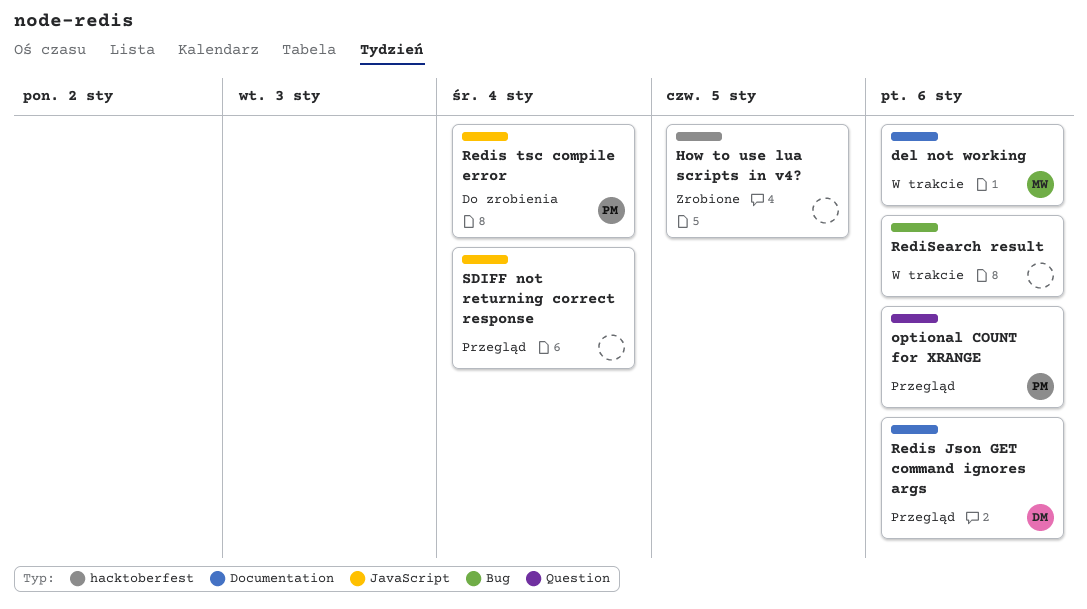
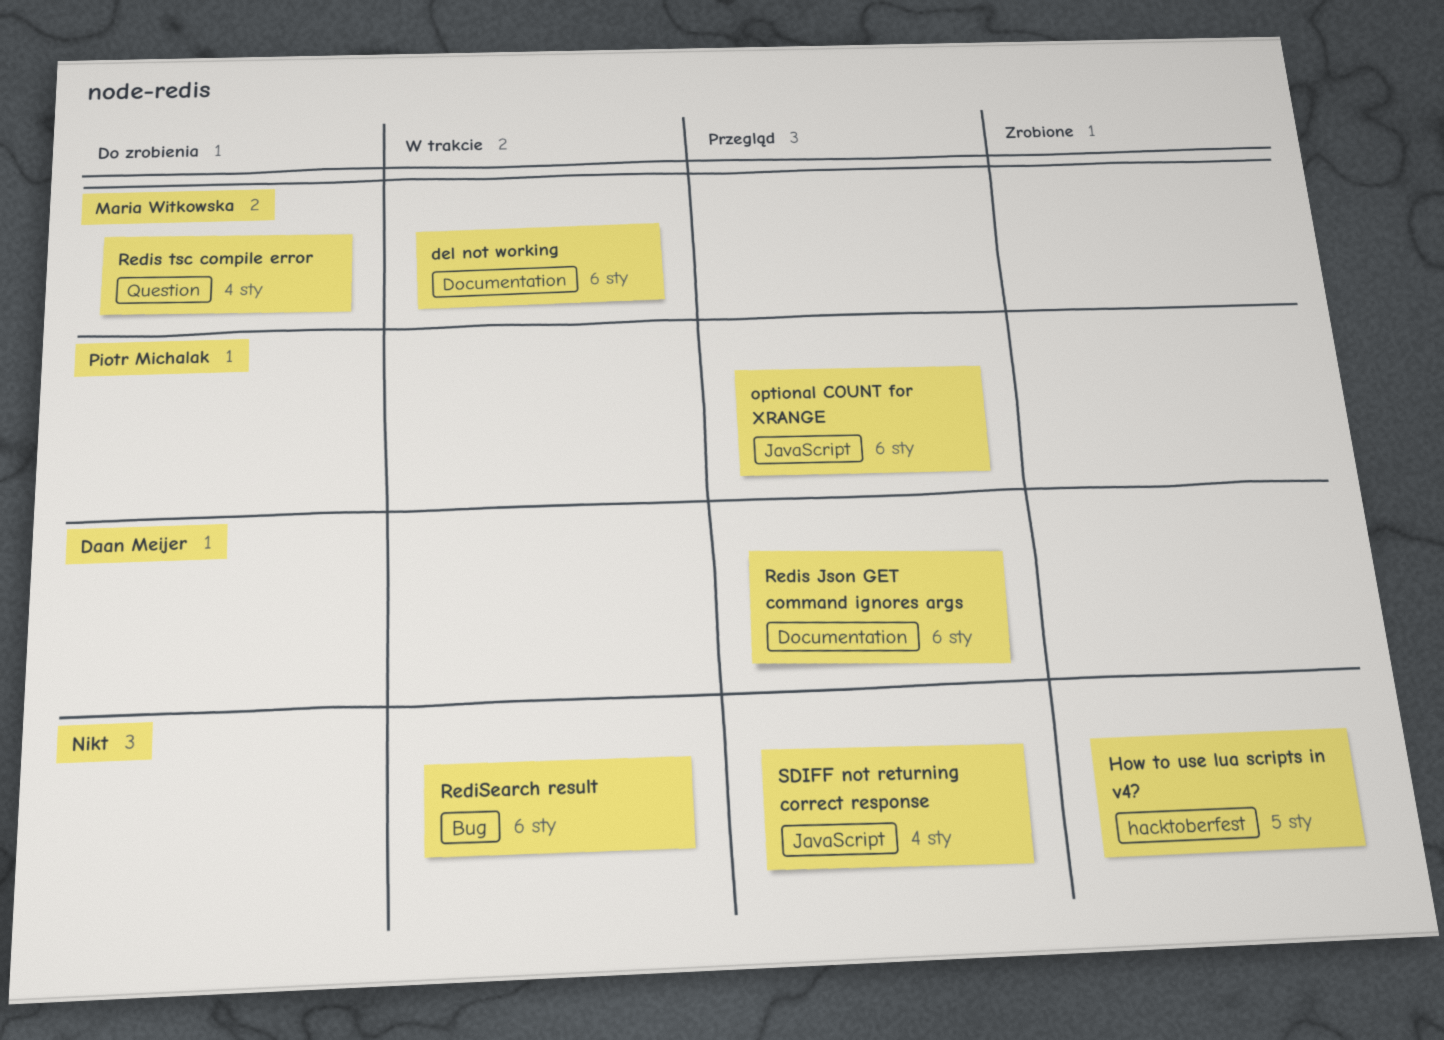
optional COUNT for XRANGE, label: Question -> JavaScript
Redis tsc compile error, owner: Piotr Michalak -> Maria Witkowska
Redis tsc compile error, label: JavaScript -> Question

